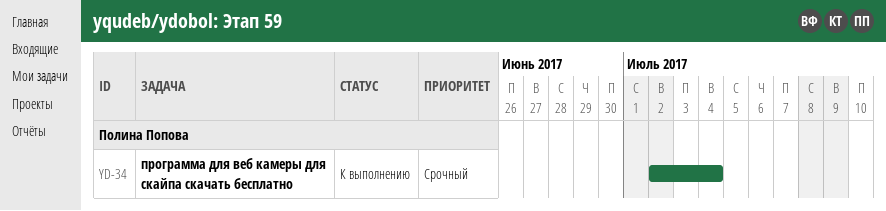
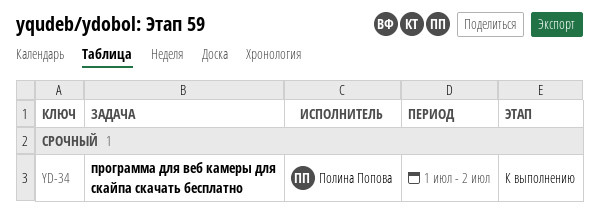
YD-34, start: Jul 2 -> Jul 1
YD-34, due: Jul 4 -> Jul 2

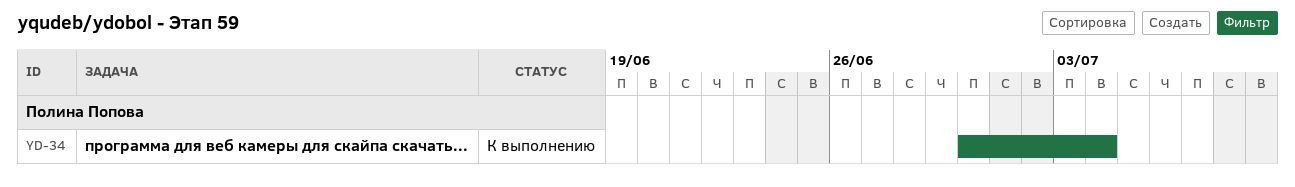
YD-34, start: Jul 1 -> Jun 30
YD-34, due: Jul 2 -> Jul 4

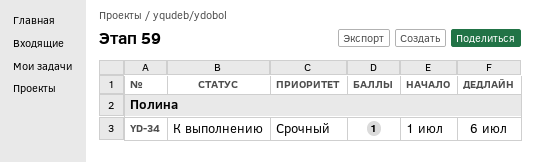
YD-34, start: Jun 30 -> Jul 1
YD-34, due: Jul 4 -> Jul 6

